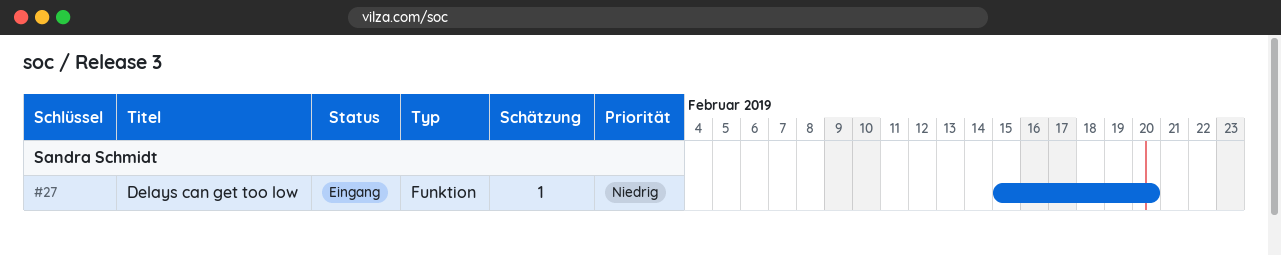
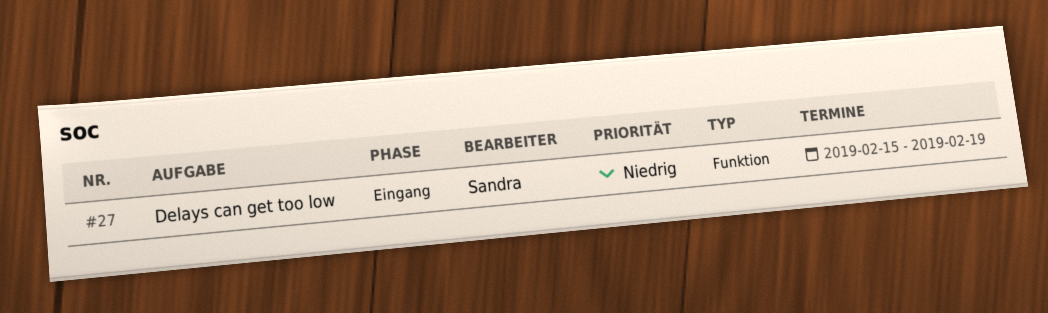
#27, due: Feb 20 -> Feb 19

